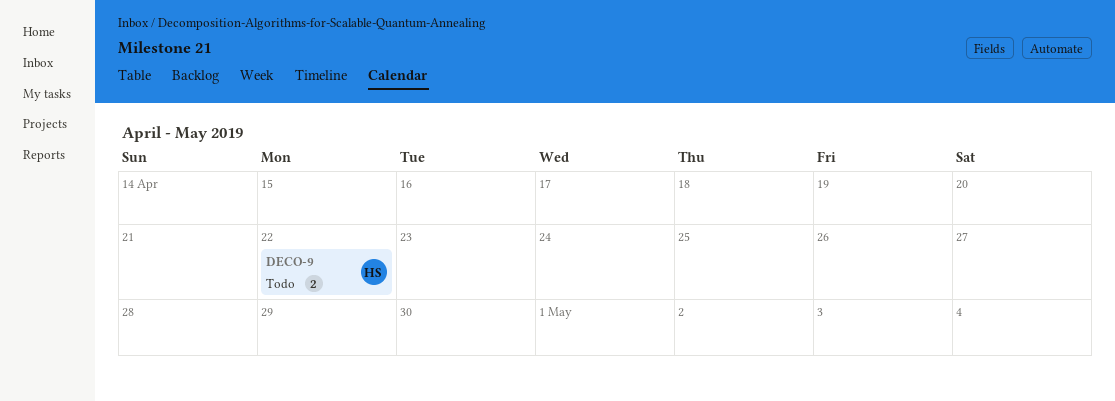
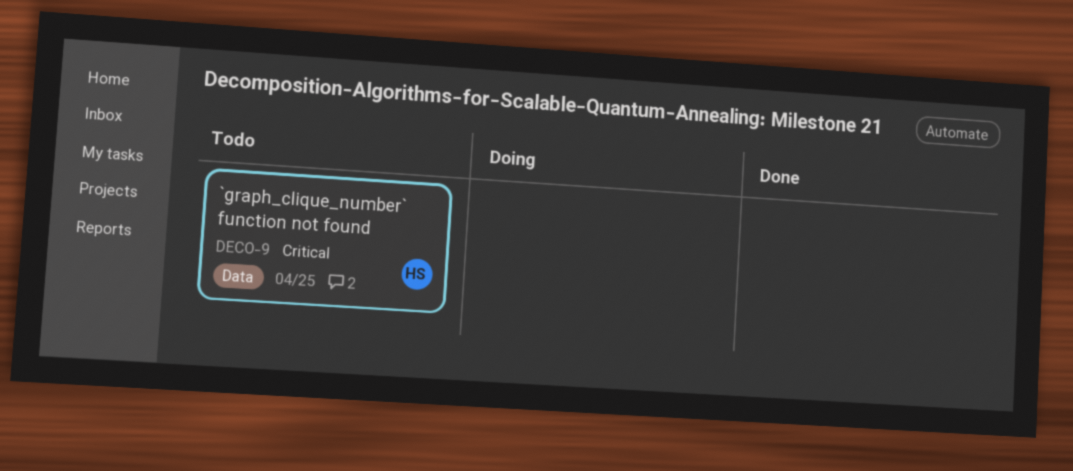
DECO-9, due: Apr 22 -> Apr 25

